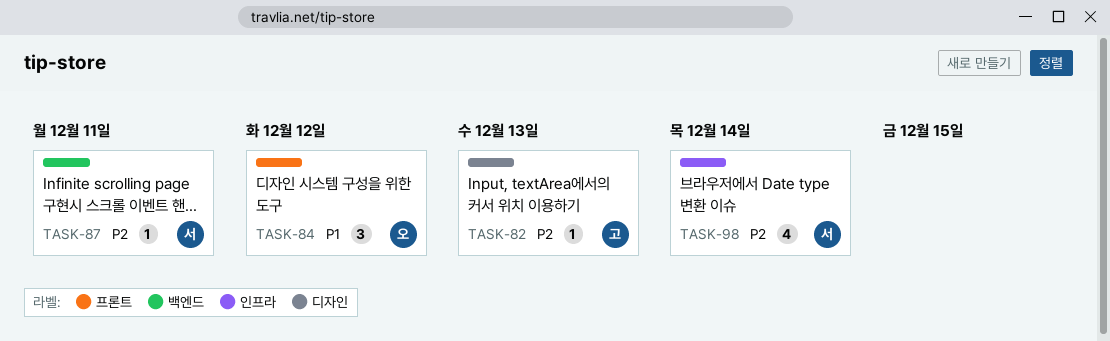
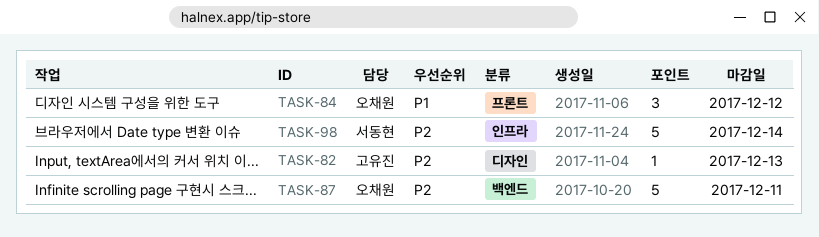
TASK-87, owner: 서동현 -> 오채원
TASK-87, estimate: 1 -> 5
TASK-98, estimate: 4 -> 5

